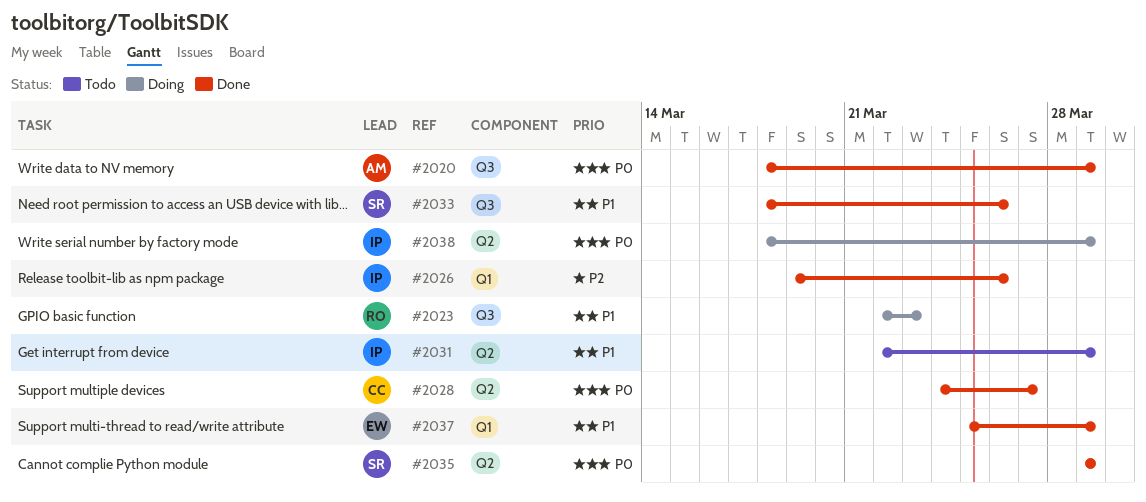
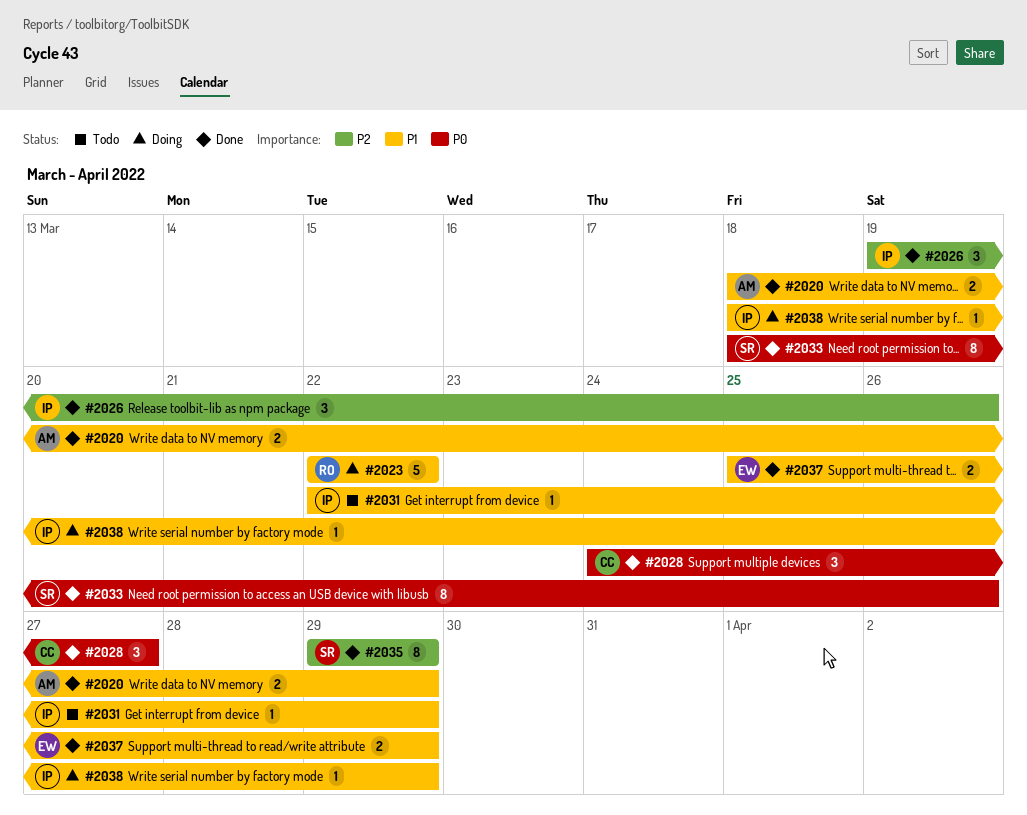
#2020, priority: P0 -> P1
#2023, due: Mar 23 -> Mar 22
#2033, priority: P1 -> P0
#2035, priority: P0 -> P2
#2038, priority: P0 -> P1

